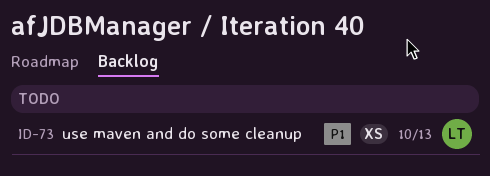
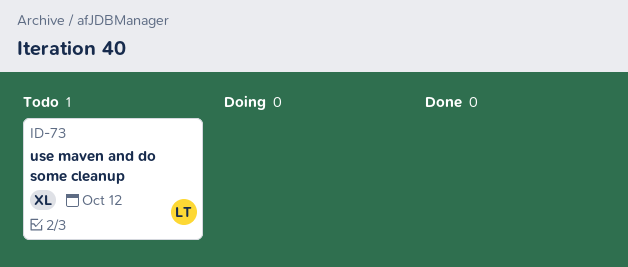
ID-73, estimate: XS -> XL
ID-73, due: Oct 13 -> Oct 12

